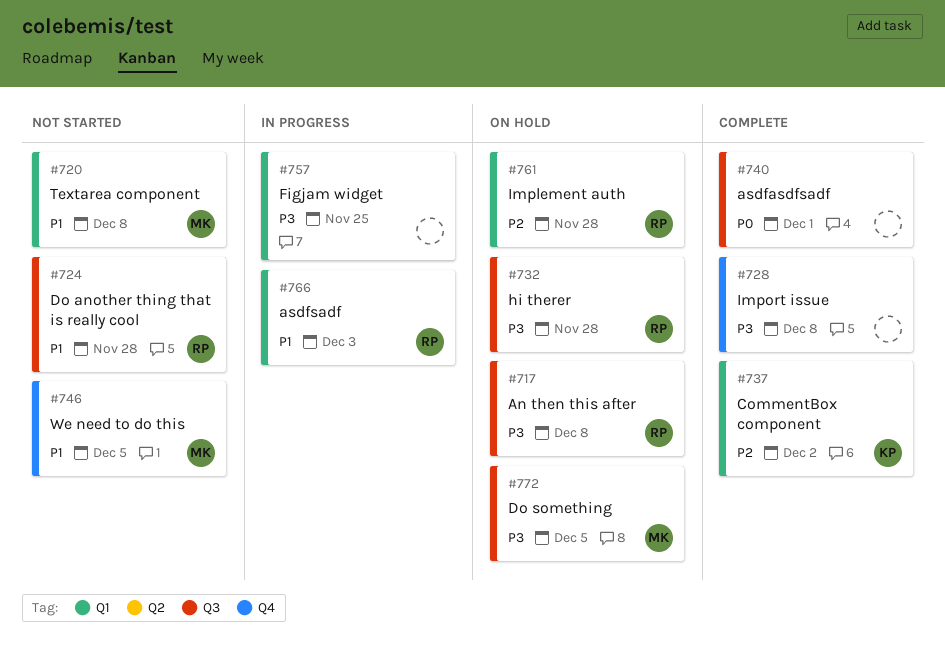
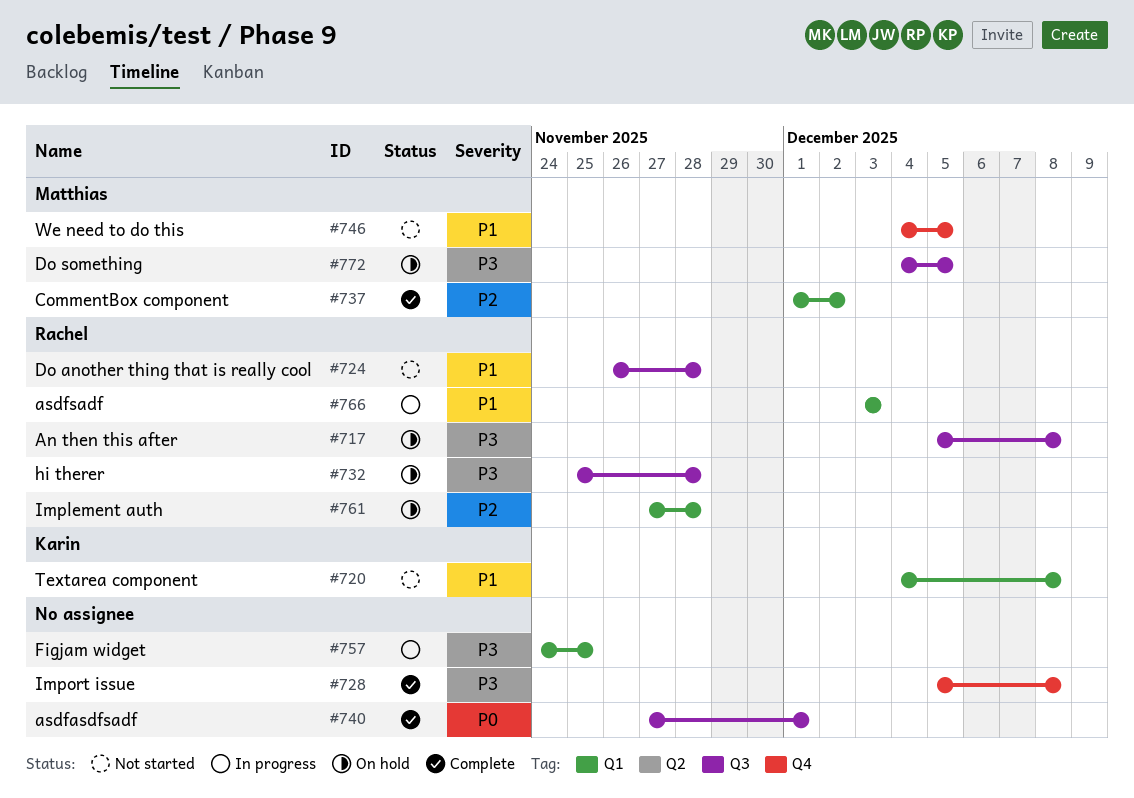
#720, owner: Matthias -> Karin
#737, owner: Karin -> Matthias

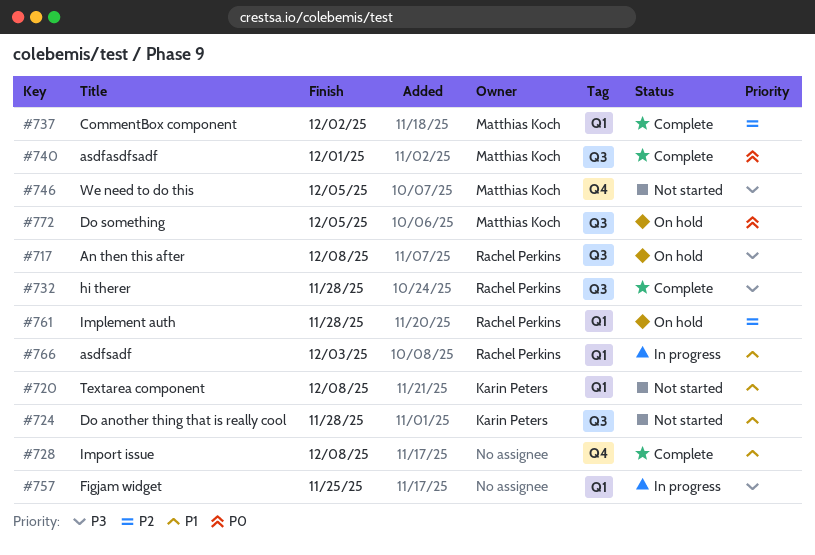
#724, owner: Rachel Perkins -> Karin Peters
#728, priority: P3 -> P1
#732, status: On hold -> Complete
#740, owner: none -> Matthias Koch
#746, priority: P1 -> P3
#772, priority: P3 -> P0

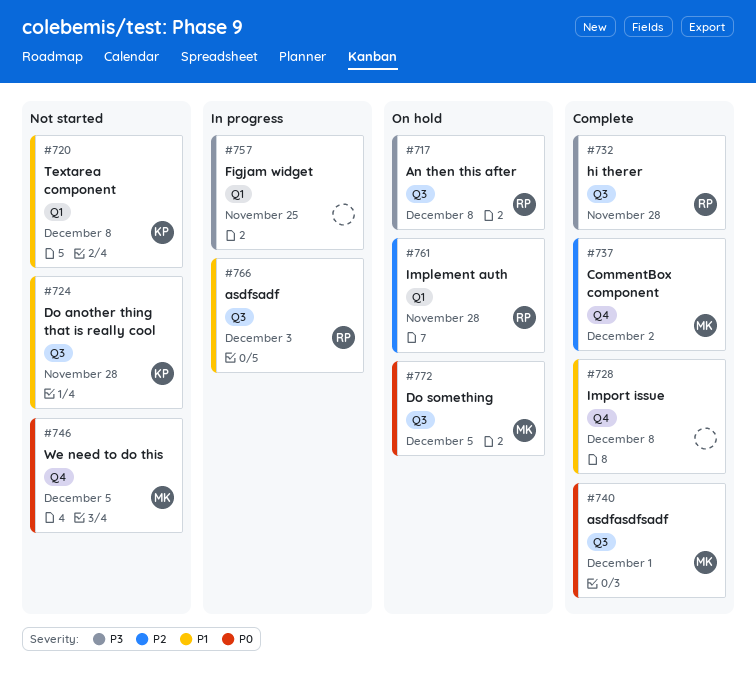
#737, label: Q1 -> Q4
#746, priority: P3 -> P0
#766, label: Q1 -> Q3

